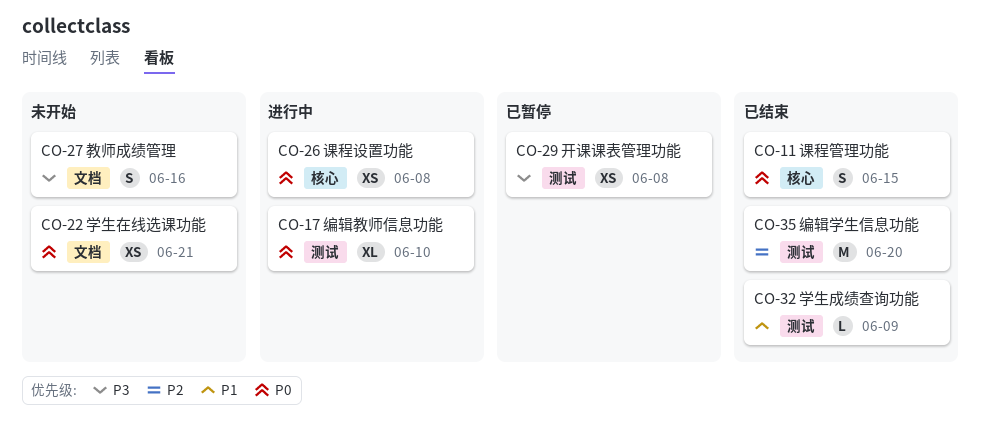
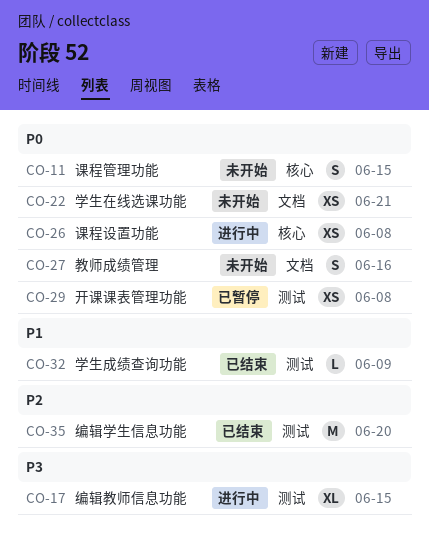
CO-11, status: 已结束 -> 未开始
CO-17, priority: P0 -> P3
CO-17, due: Jun 10 -> Jun 15
CO-27, priority: P3 -> P0
CO-29, priority: P3 -> P0

